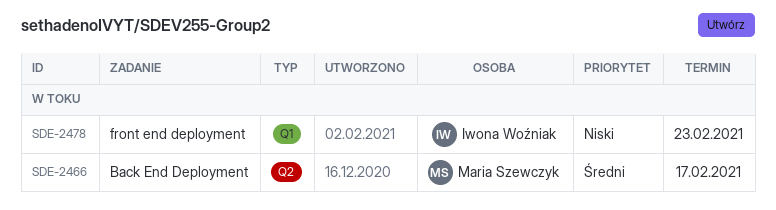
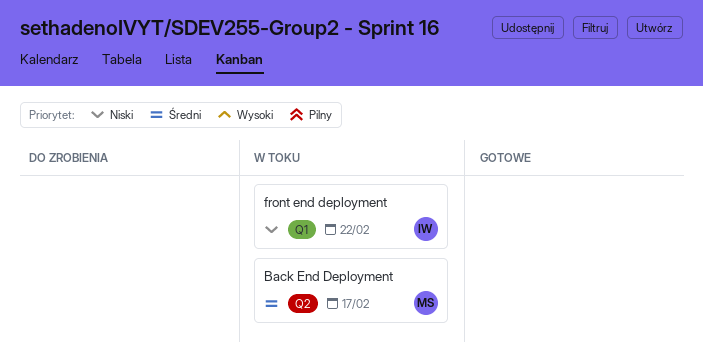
front end deployment, due: Feb 23 -> Feb 22

